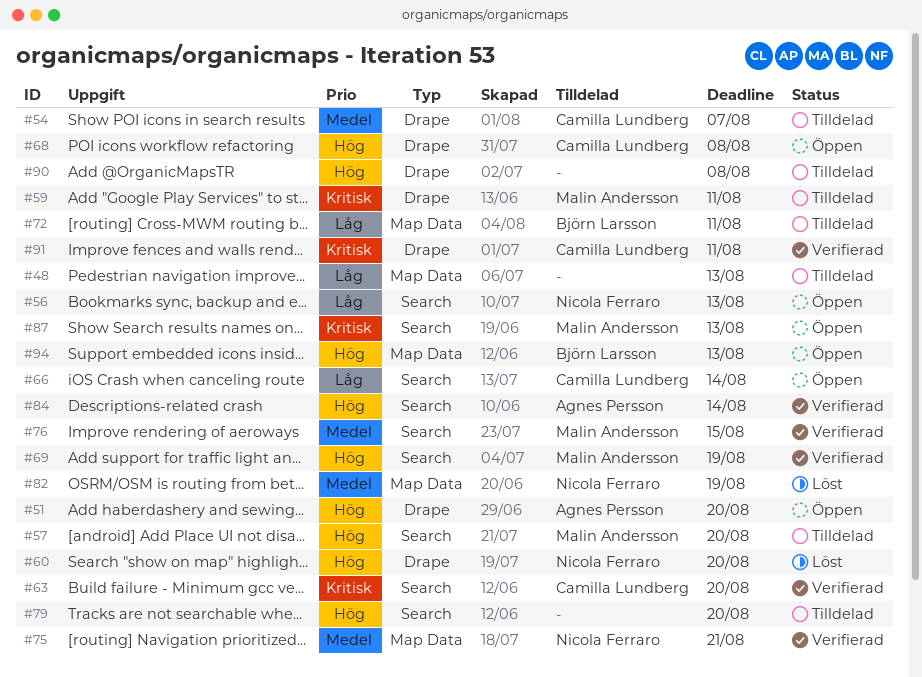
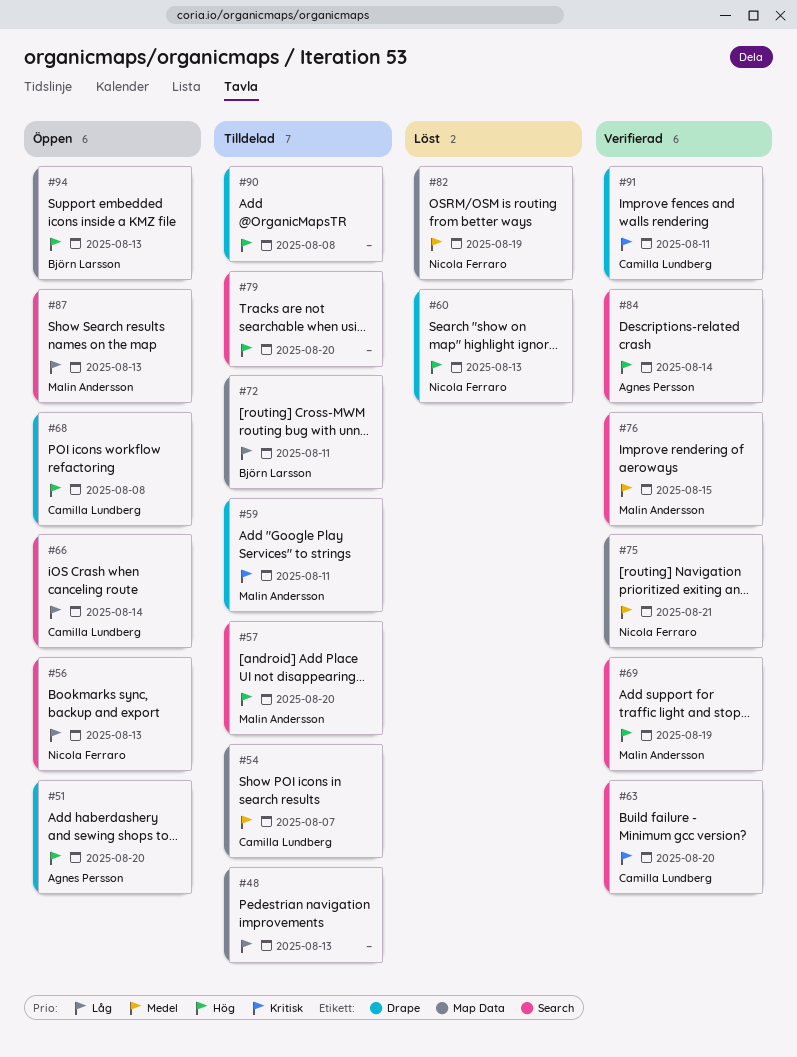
#54, label: Drape -> Map Data
#60, due: Aug 20 -> Aug 13
#87, priority: Kritisk -> Låg

